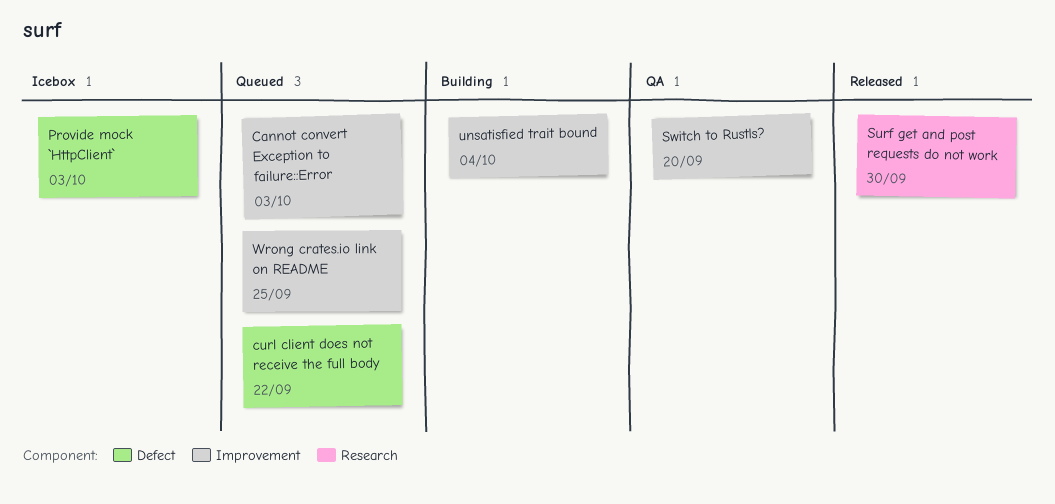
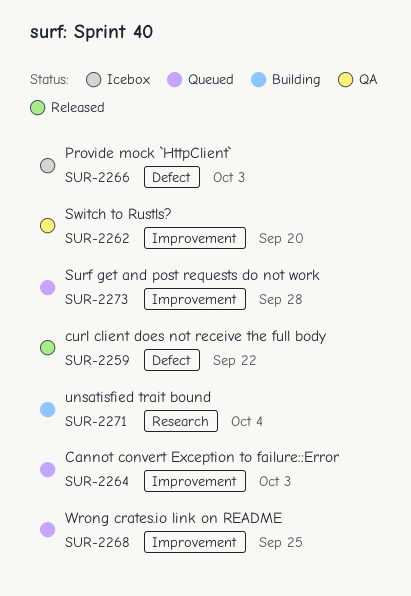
curl client does not receive the full body, status: Queued -> Released
Surf get and post requests do not work, status: Released -> Queued
Surf get and post requests do not work, label: Research -> Improvement
Surf get and post requests do not work, due: Sep 30 -> Sep 28
unsatisfied trait bound, label: Improvement -> Research

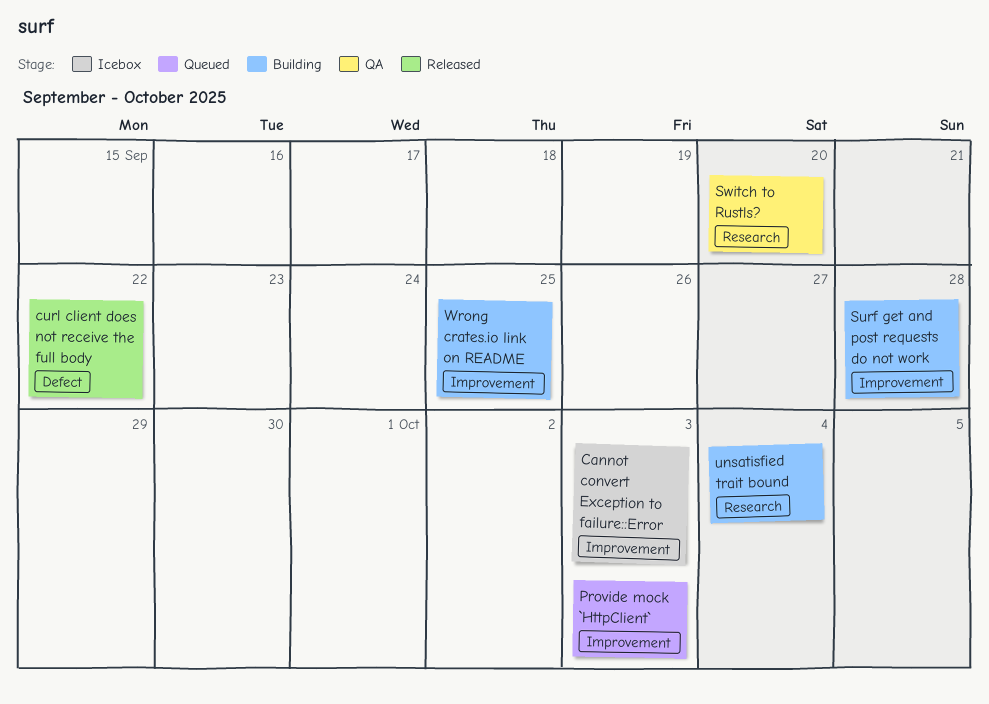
Cannot convert Exception to failure::Error, status: Queued -> Icebox
Provide mock `HttpClient`, status: Icebox -> Queued
Provide mock `HttpClient`, label: Defect -> Improvement
Surf get and post requests do not work, status: Queued -> Building
Switch to Rustls?, label: Improvement -> Research
Wrong crates.io link on README, status: Queued -> Building

